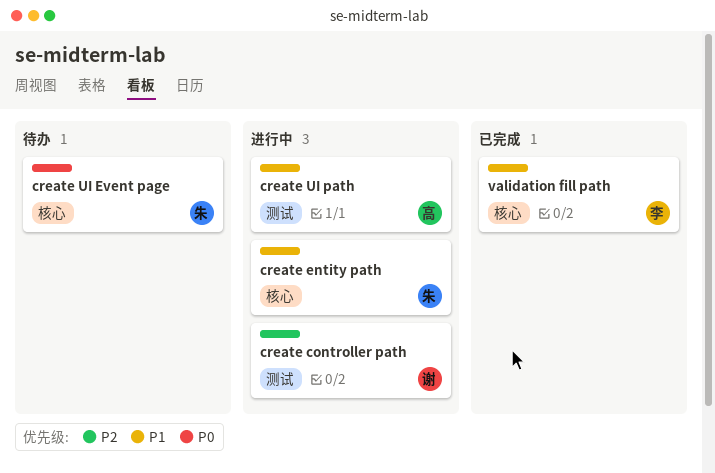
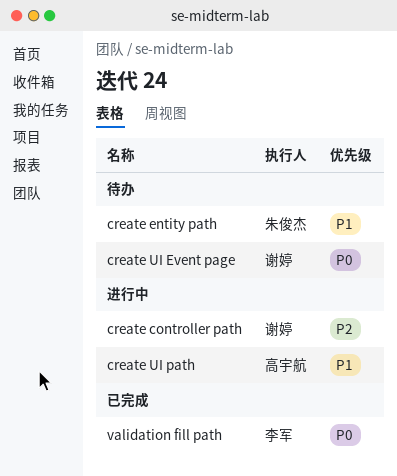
create entity path, status: 进行中 -> 待办
create UI Event page, owner: 朱俊杰 -> 谢婷
validation fill path, priority: P1 -> P0

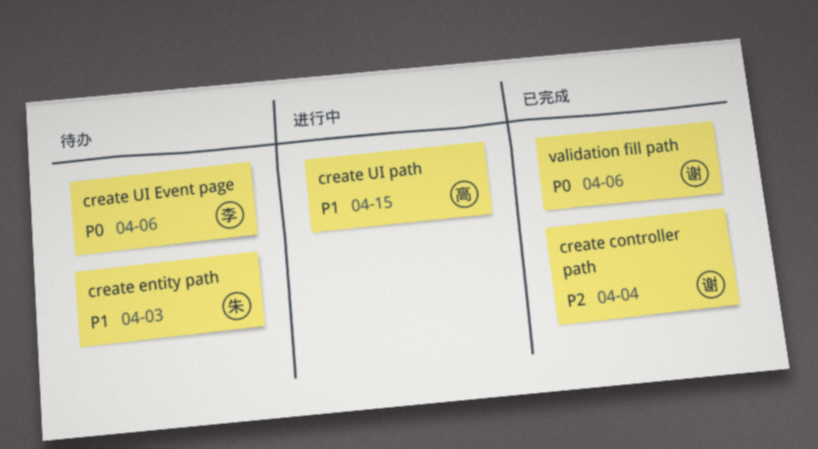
create controller path, status: 进行中 -> 已完成
create UI Event page, owner: 谢婷 -> 李军
validation fill path, owner: 李军 -> 谢婷

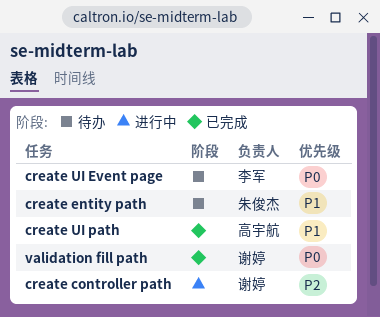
create controller path, status: 已完成 -> 进行中
create UI path, status: 进行中 -> 已完成

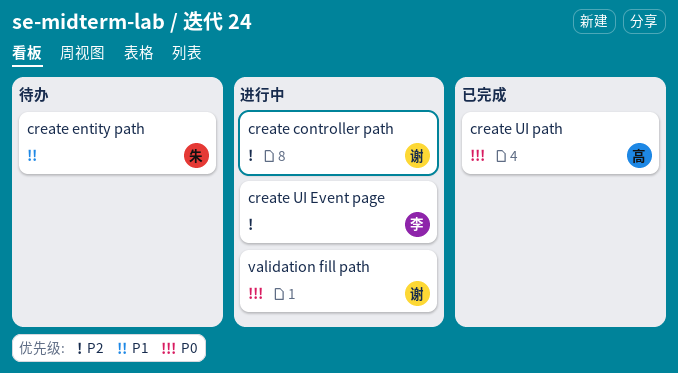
create UI Event page, status: 待办 -> 进行中
create UI Event page, priority: P0 -> P2
create UI path, priority: P1 -> P0
validation fill path, status: 已完成 -> 进行中

